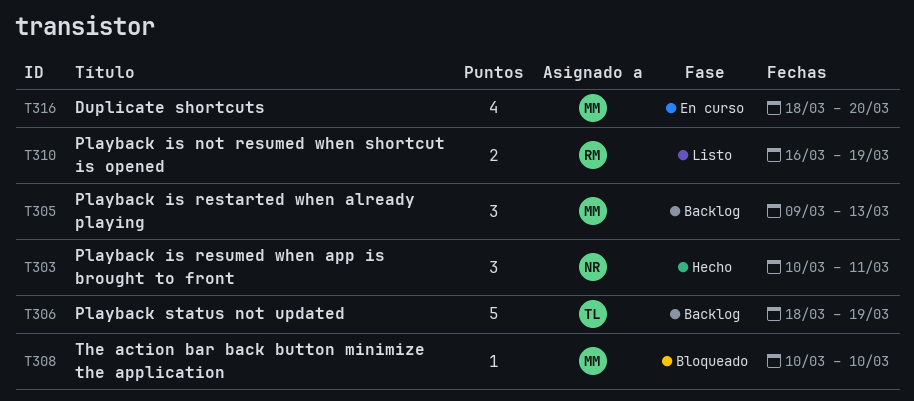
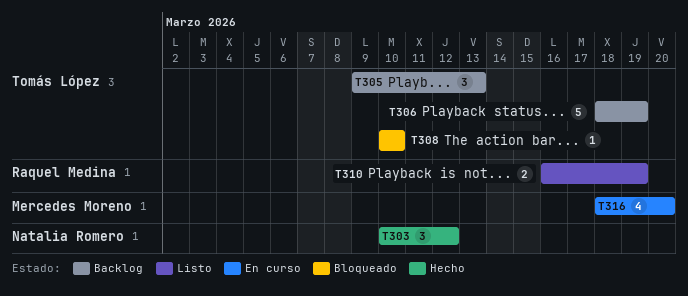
T303, due: Mar 11 -> Mar 12
T305, owner: Mercedes Moreno -> Tomás López
T308, owner: Mercedes Moreno -> Tomás López

